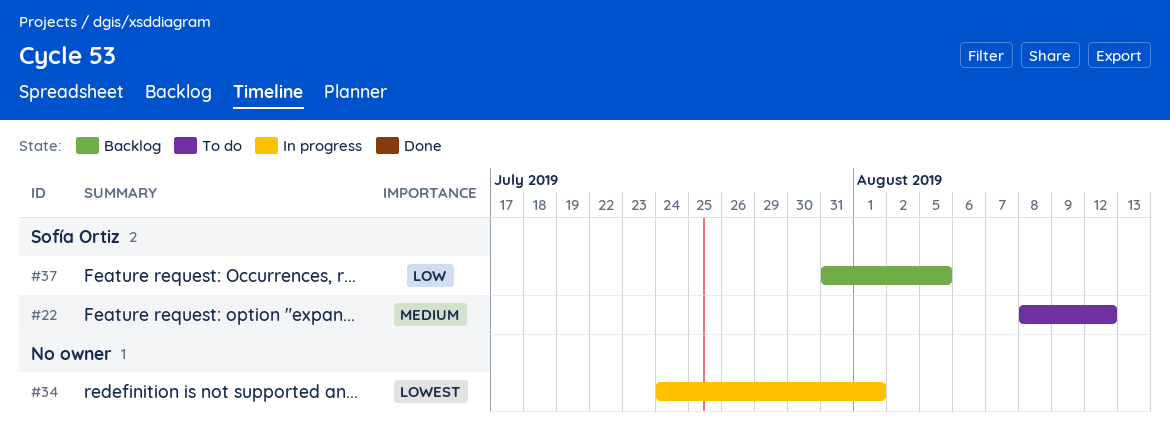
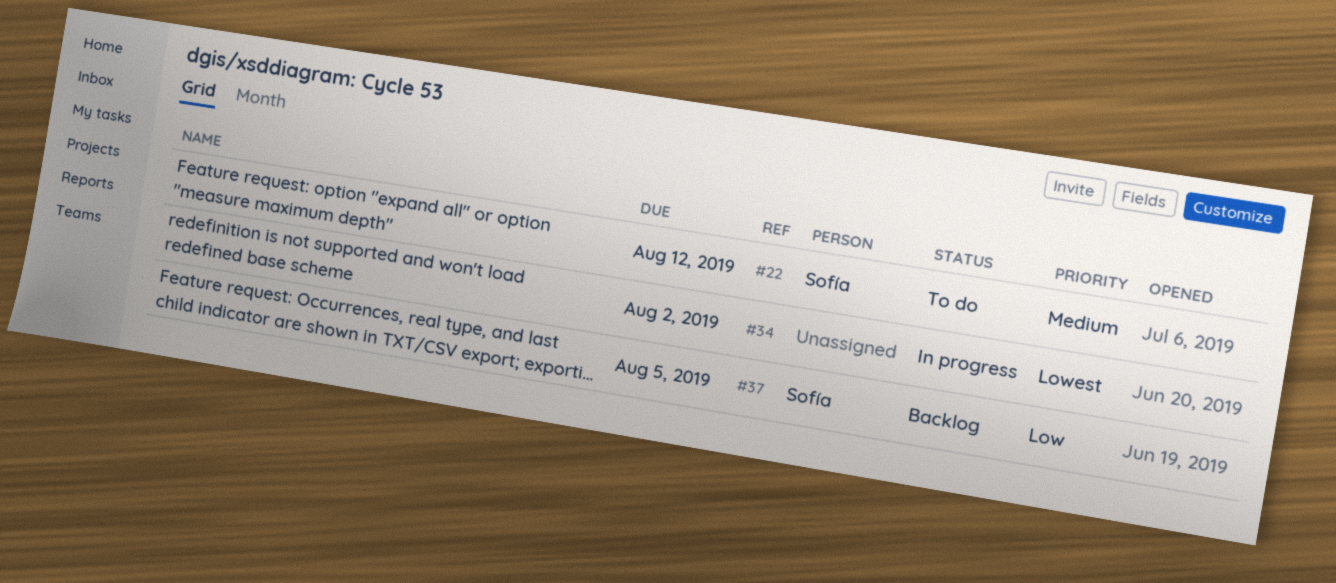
#34, due: Aug 1 -> Aug 2

